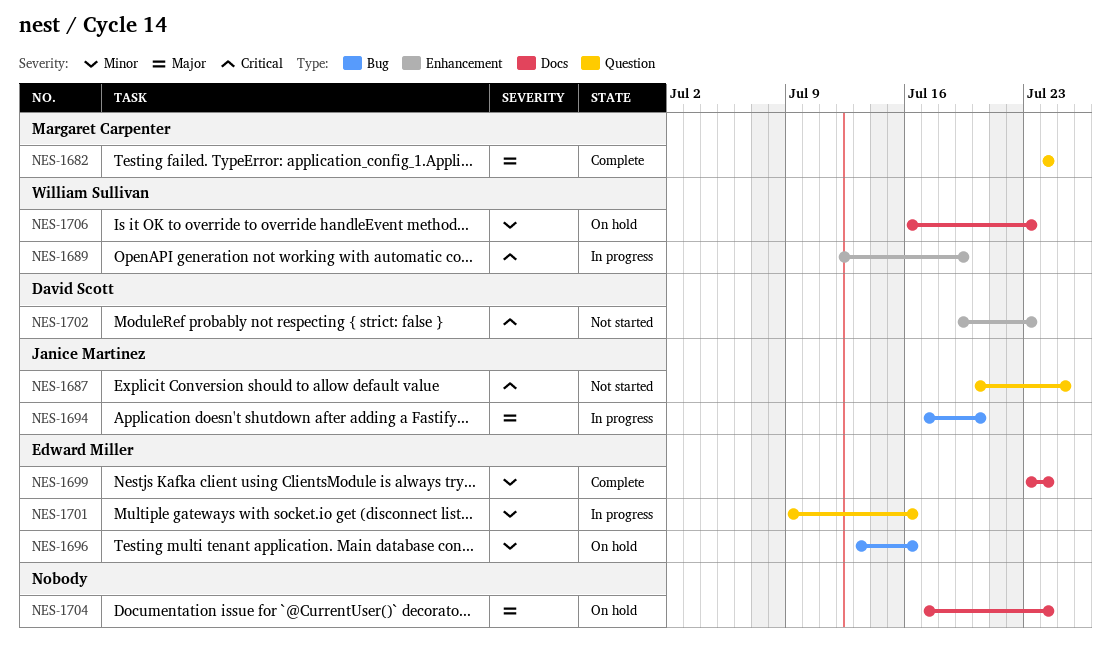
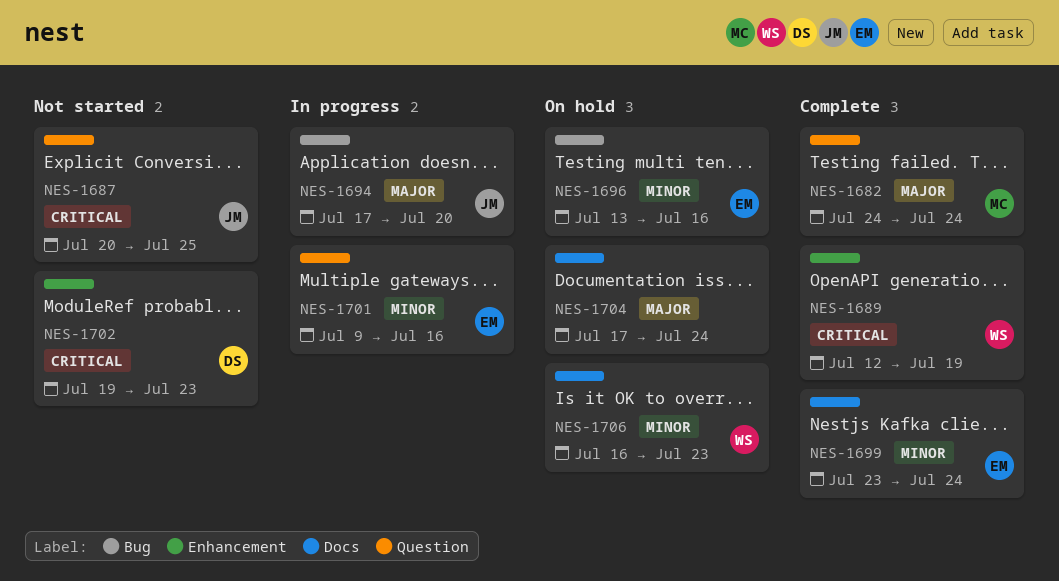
NES-1689, status: In progress -> Complete

